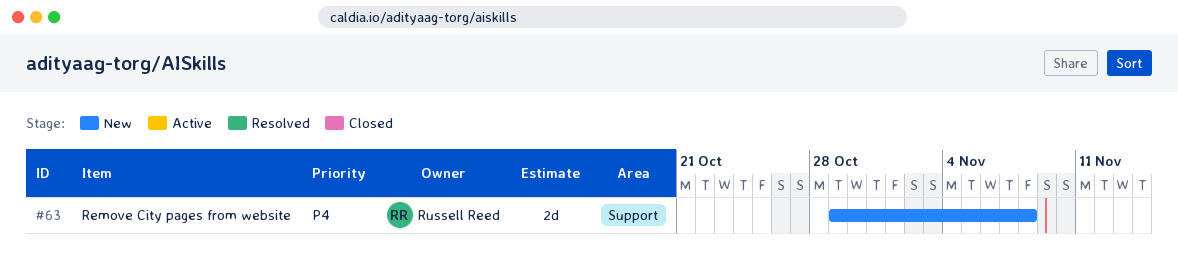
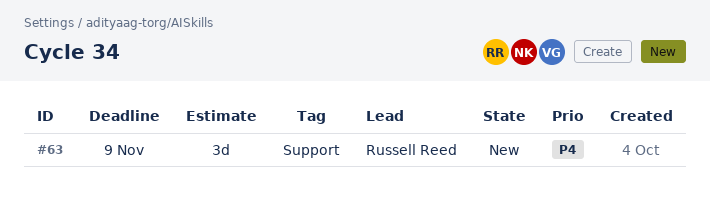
#63, estimate: 2d -> 3d
#63, due: Nov 8 -> Nov 9

